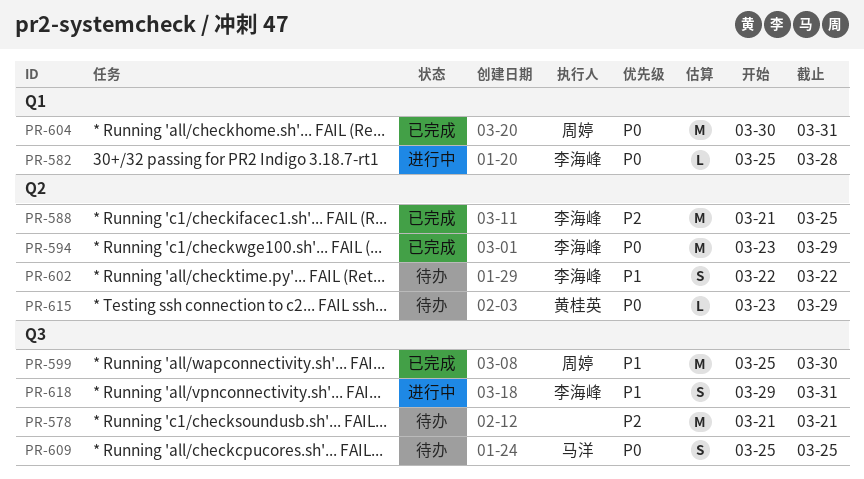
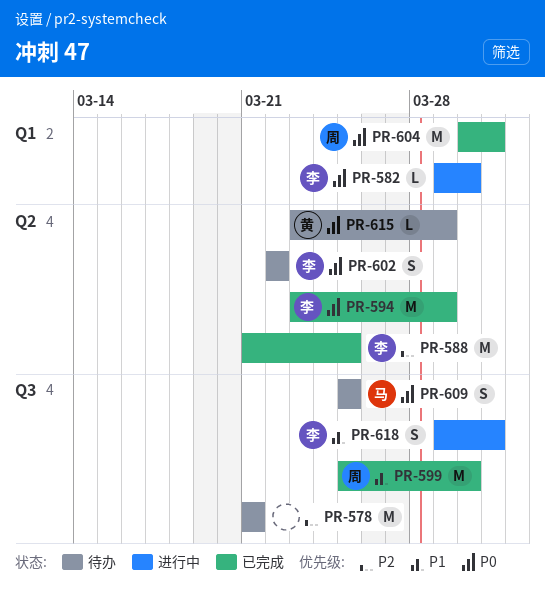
PR-582, start: Mar 25 -> Mar 29
PR-582, due: Mar 28 -> Mar 30
PR-602, priority: P1 -> P0

